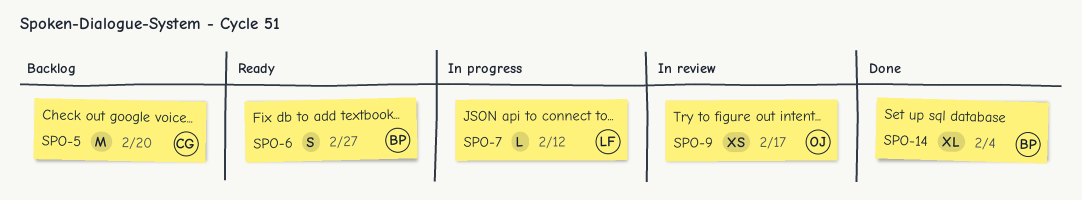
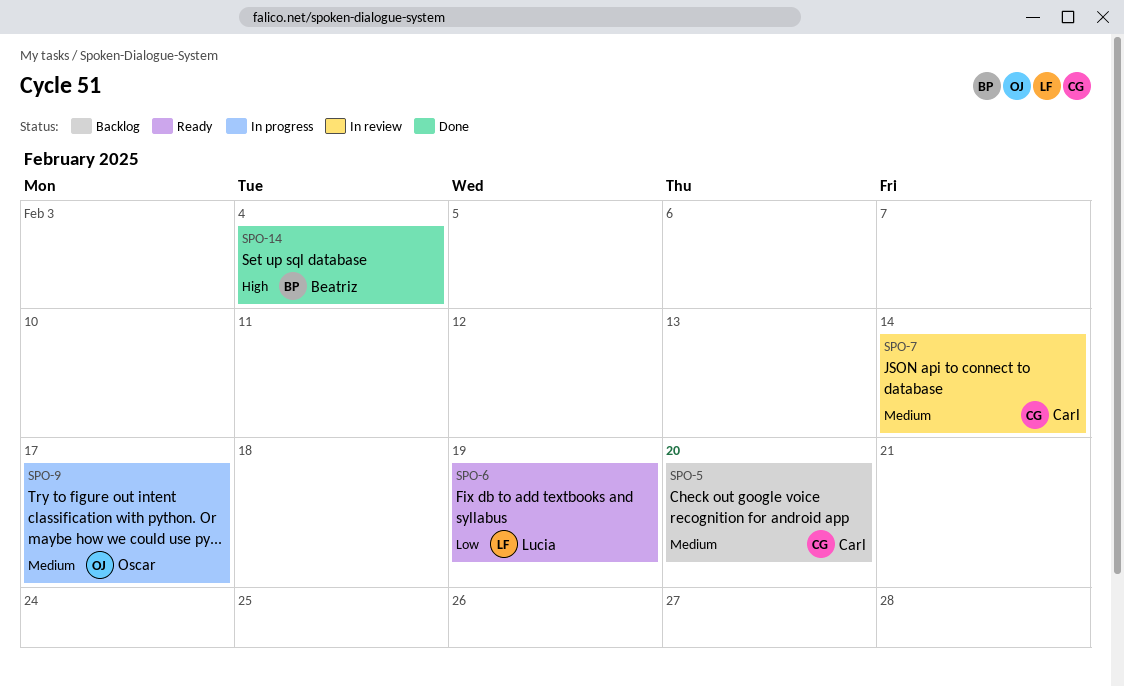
SPO-6, owner: Beatriz -> Lucia
SPO-6, due: Feb 27 -> Feb 19
SPO-7, status: In progress -> In review
SPO-7, owner: Lucia -> Carl
SPO-7, due: Feb 12 -> Feb 14
SPO-9, status: In review -> In progress

